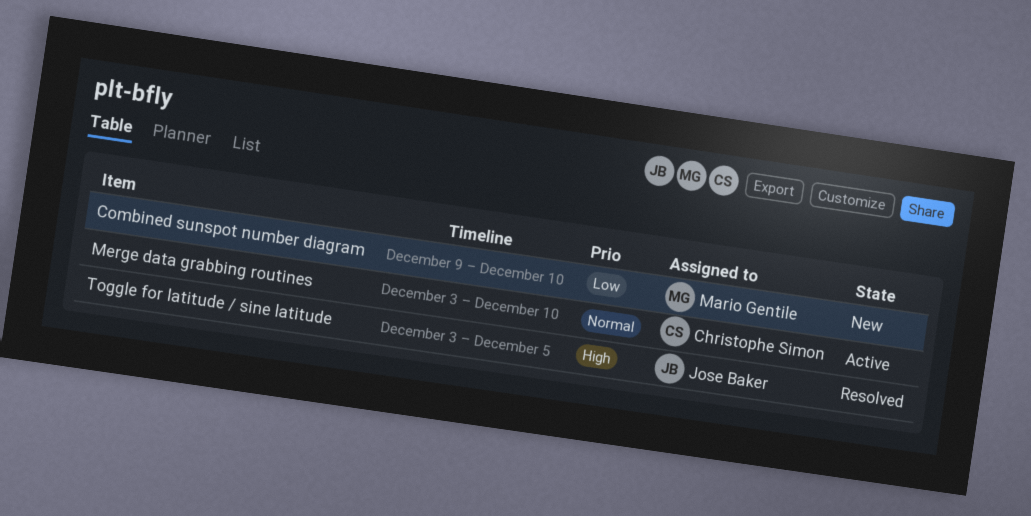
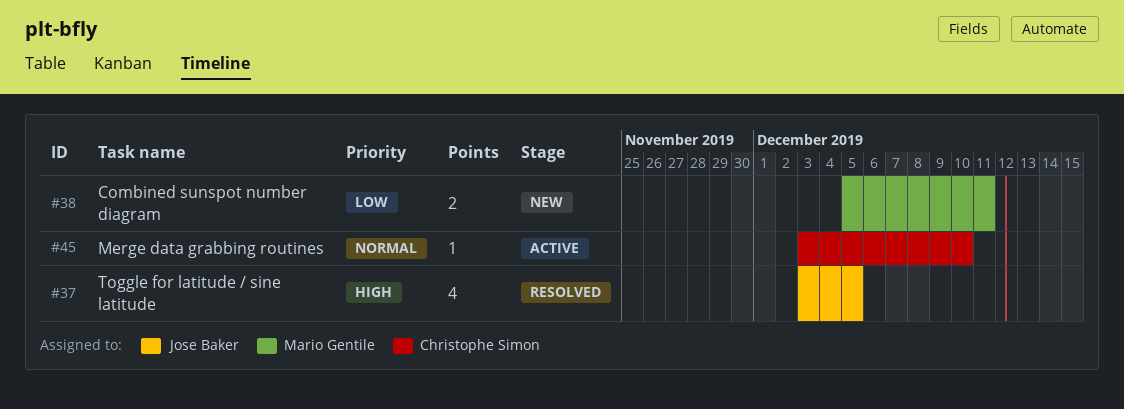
Combined sunspot number diagram, start: Dec 9 -> Dec 5
Combined sunspot number diagram, due: Dec 10 -> Dec 11

